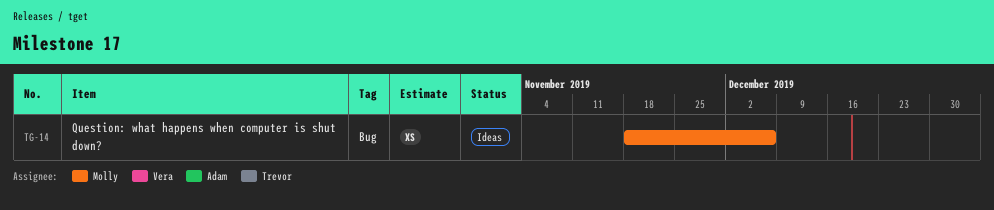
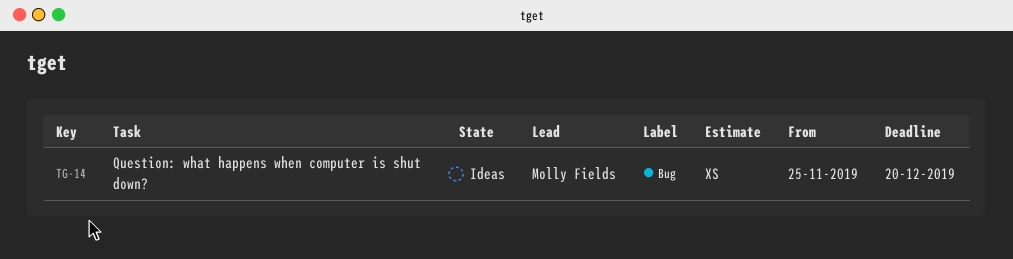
TG-14, start: Nov 18 -> Nov 25
TG-14, due: Dec 6 -> Dec 20

